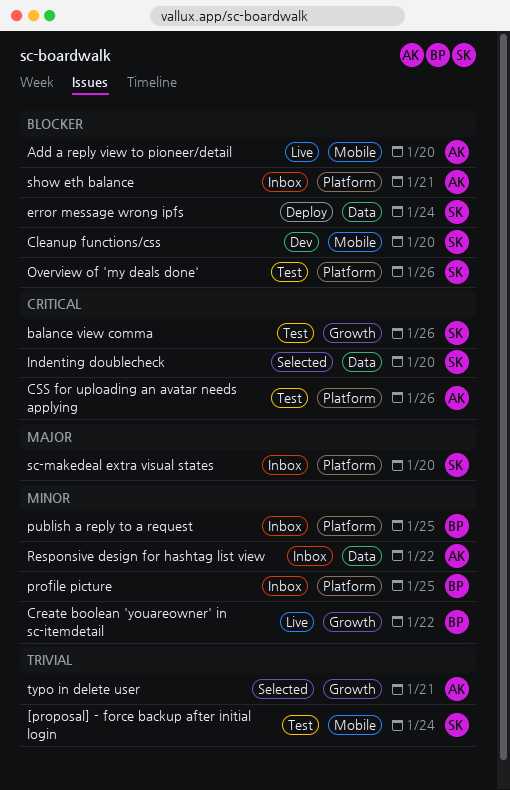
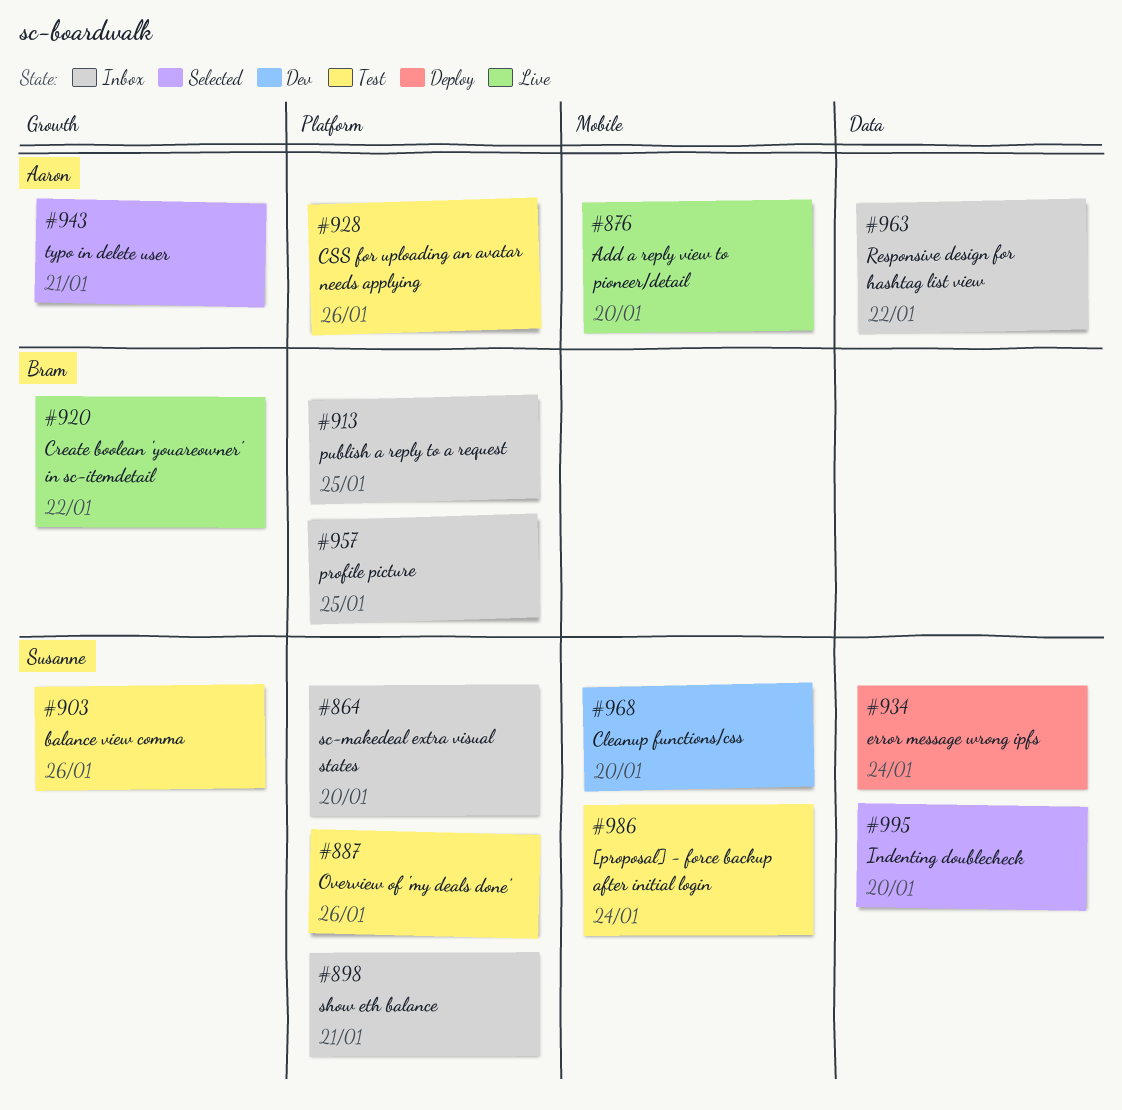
show eth balance, owner: Aaron -> Susanne

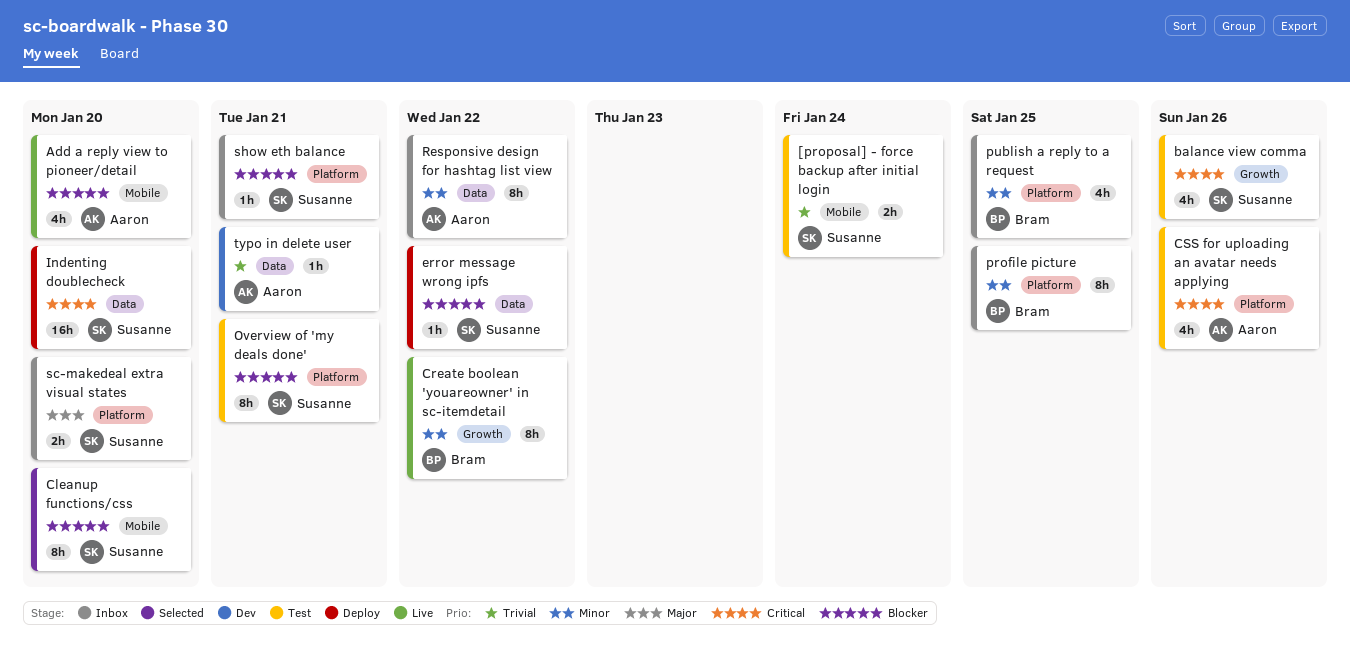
Cleanup functions/css, status: Dev -> Selected
error message wrong ipfs, due: Jan 24 -> Jan 22
Indenting doublecheck, status: Selected -> Deploy
Overview of 'my deals done', due: Jan 26 -> Jan 21
typo in delete user, status: Selected -> Dev
typo in delete user, label: Growth -> Data

